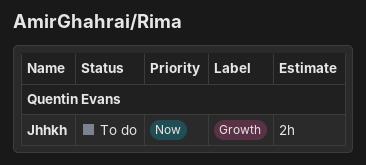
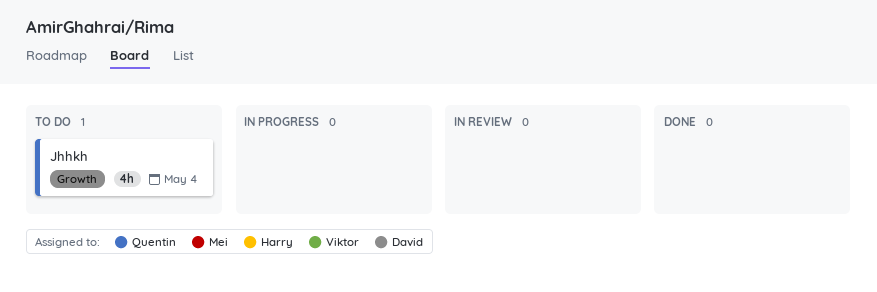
Jhhkh, estimate: 2h -> 4h

